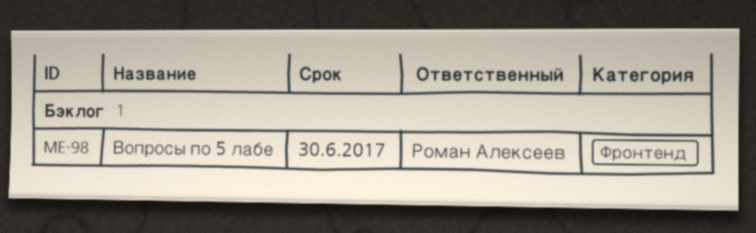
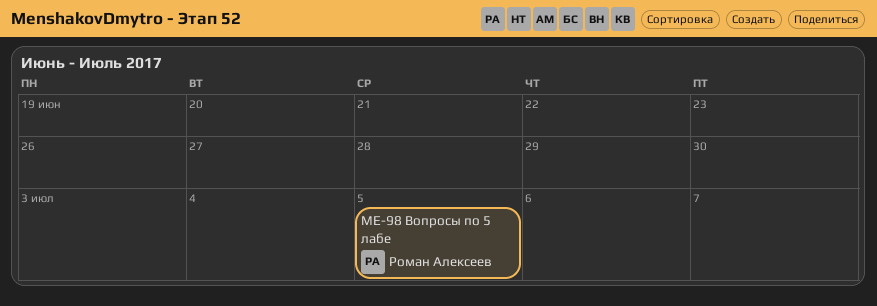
ME-98, due: Jun 30 -> Jul 5

